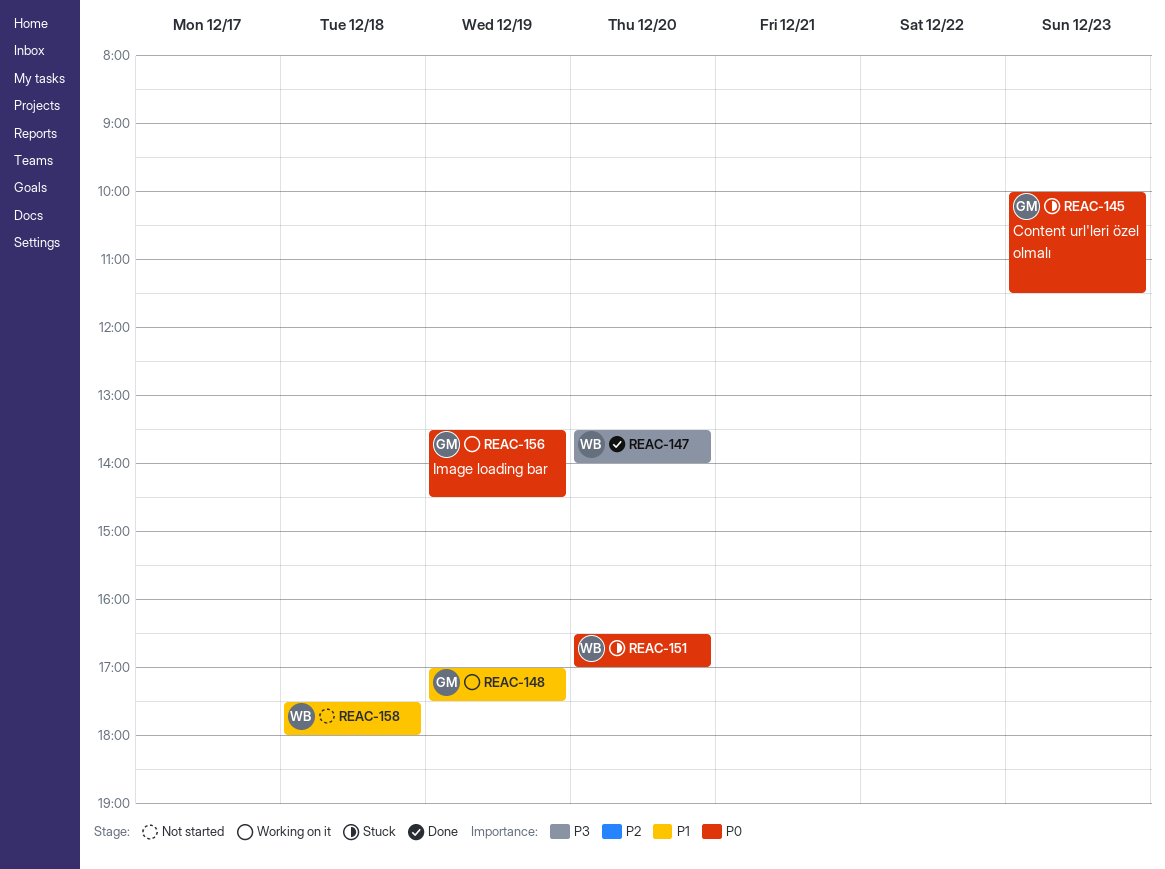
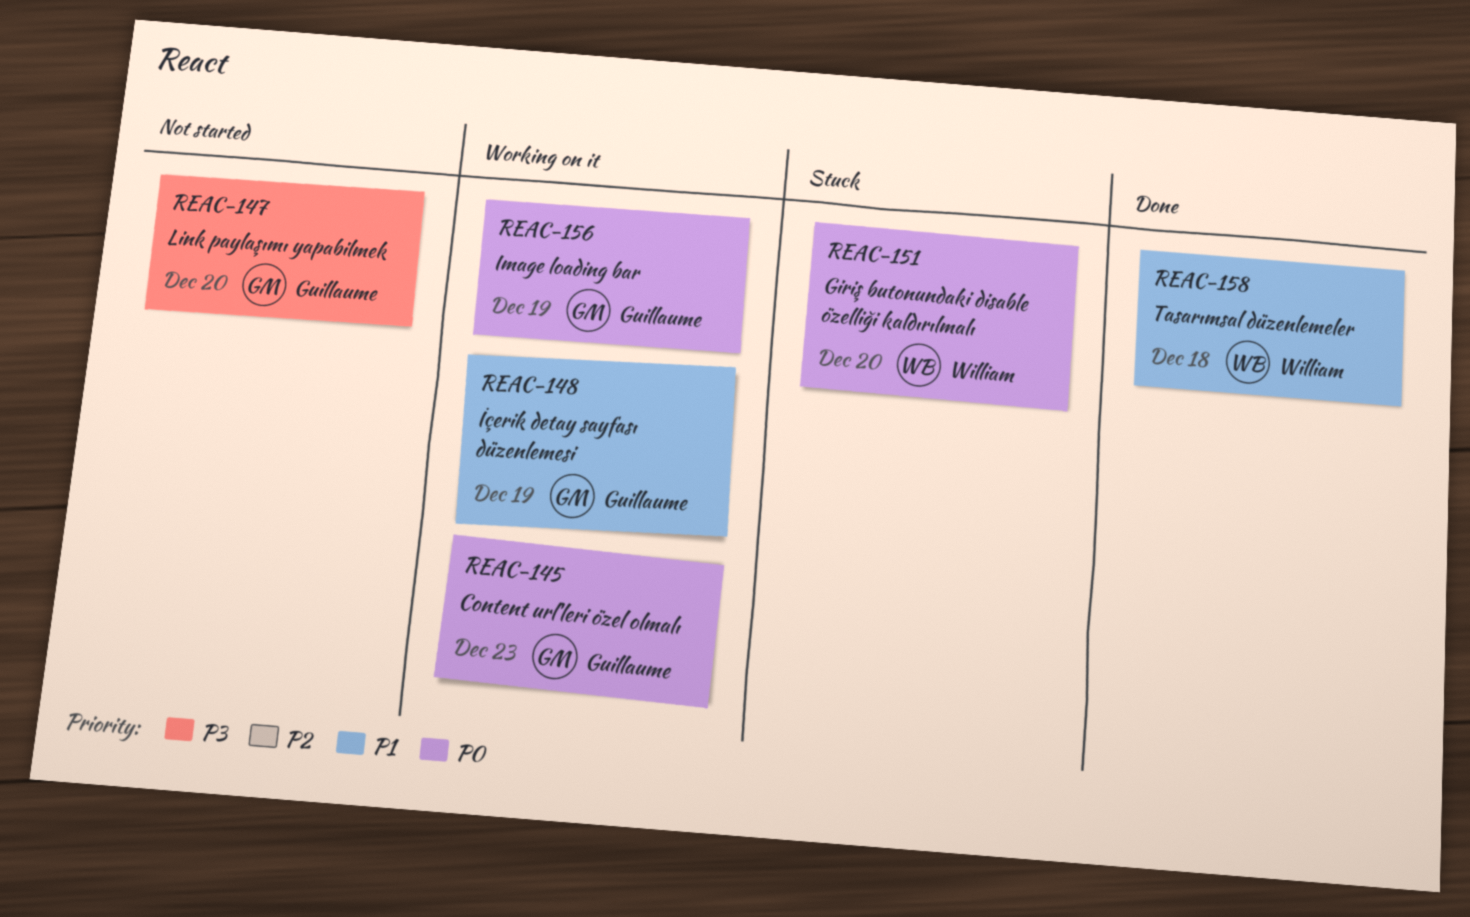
REAC-145, status: Stuck -> Working on it
REAC-147, status: Done -> Not started
REAC-147, owner: William -> Guillaume
REAC-158, status: Not started -> Done

